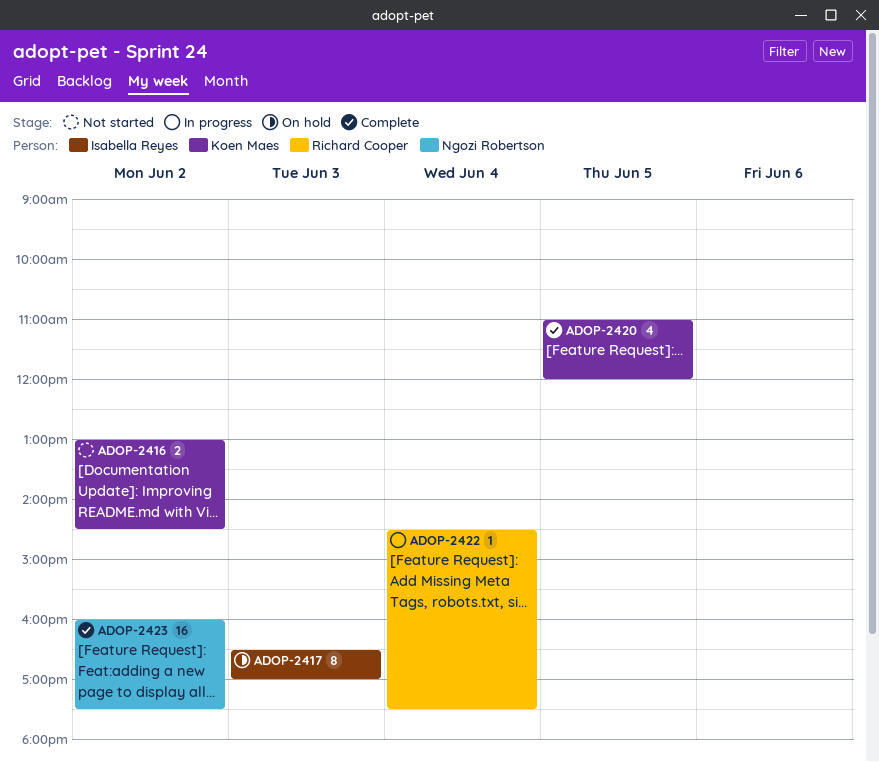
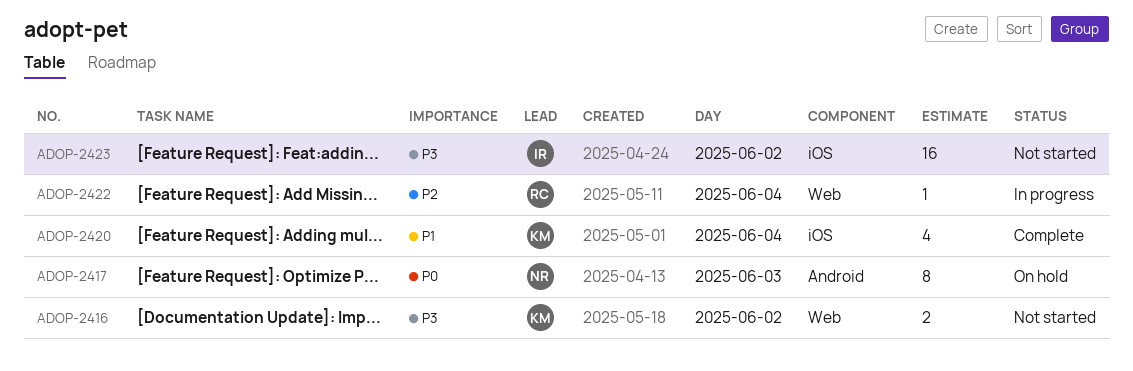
ADOP-2417, owner: Isabella Reyes -> Ngozi Robertson
ADOP-2420, day: Jun 5 -> Jun 4
ADOP-2423, status: Complete -> Not started
ADOP-2423, owner: Ngozi Robertson -> Isabella Reyes

